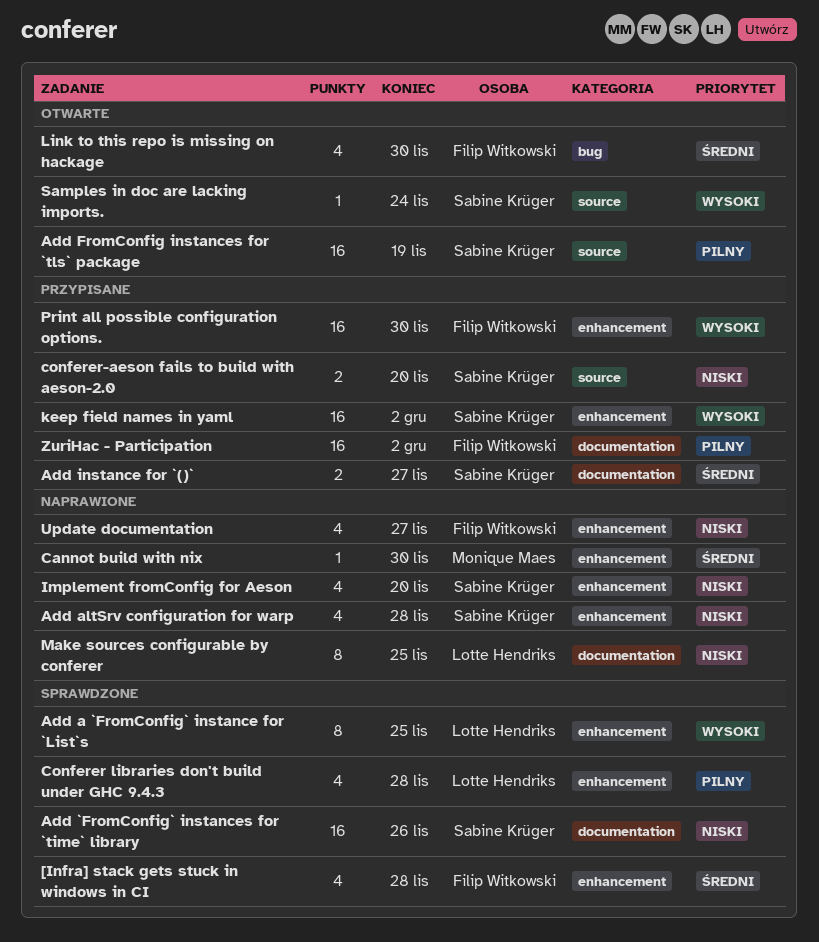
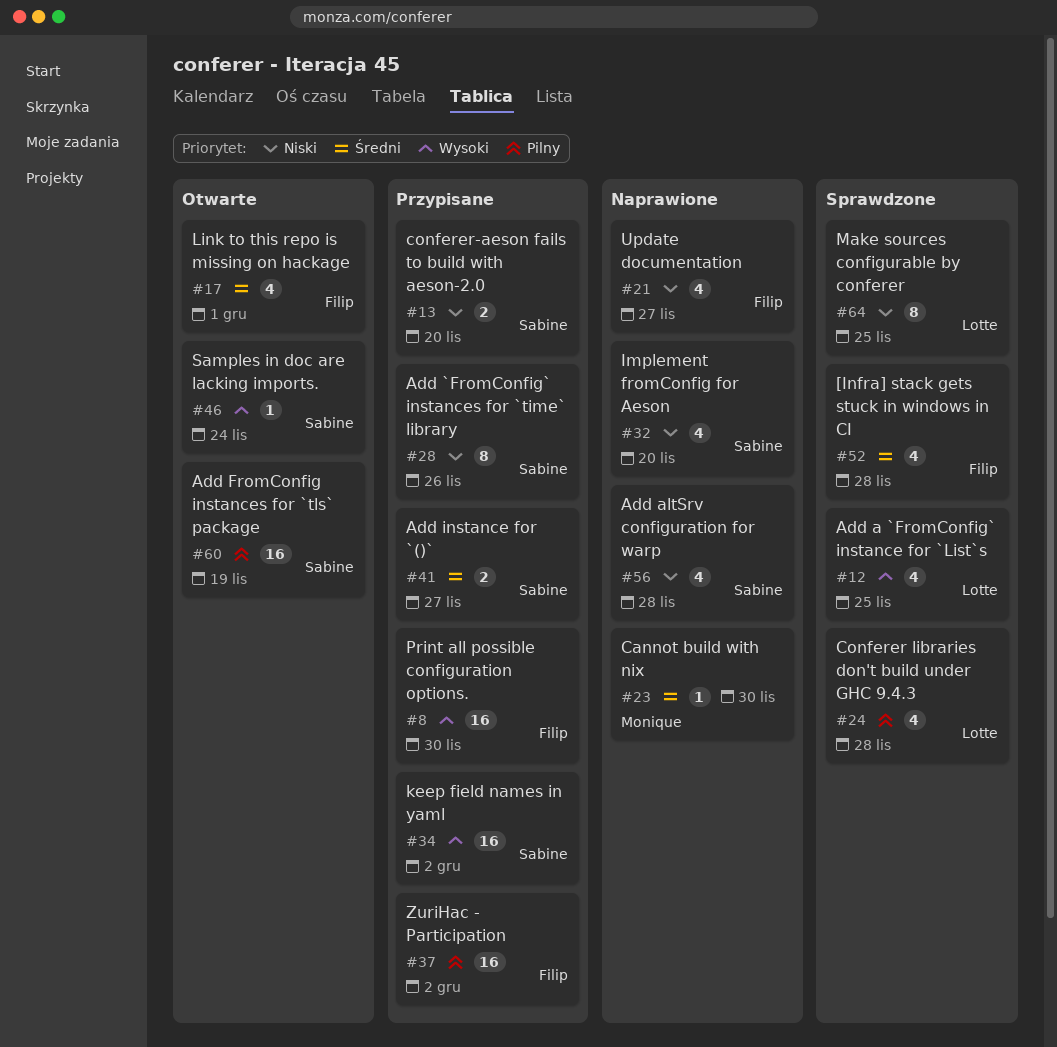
Add `FromConfig` instances for `time` library, status: Sprawdzone -> Przypisane
Add `FromConfig` instances for `time` library, estimate: 16 -> 8
Add a `FromConfig` instance for `List`s, estimate: 8 -> 4
Link to this repo is missing on hackage, due: Nov 30 -> Dec 1
Make sources configurable by conferer, status: Naprawione -> Sprawdzone

